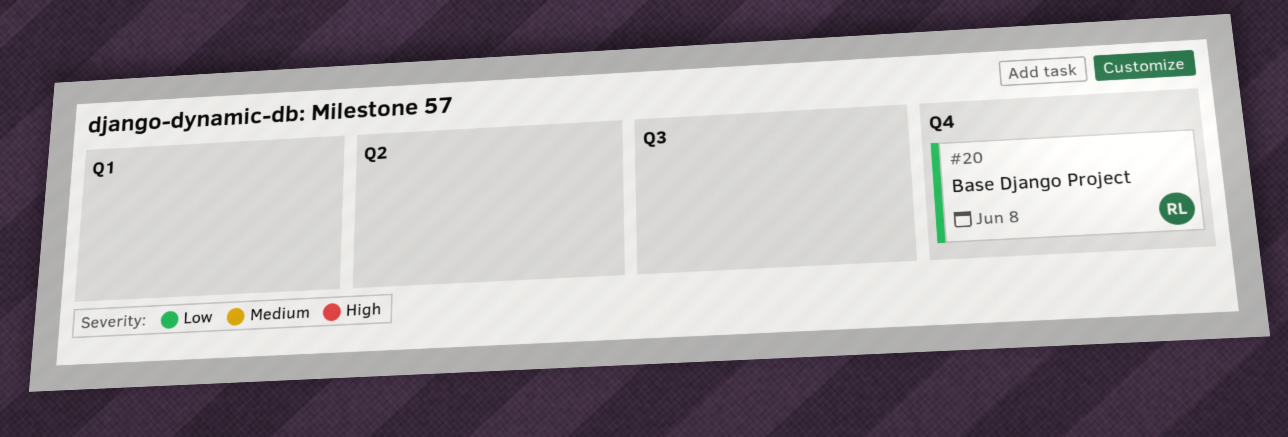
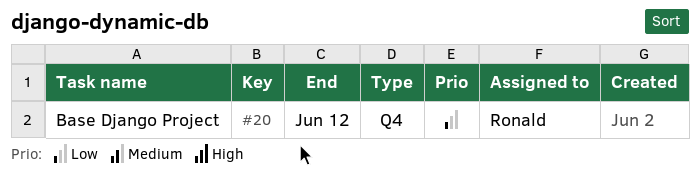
#20, due: Jun 8 -> Jun 12

